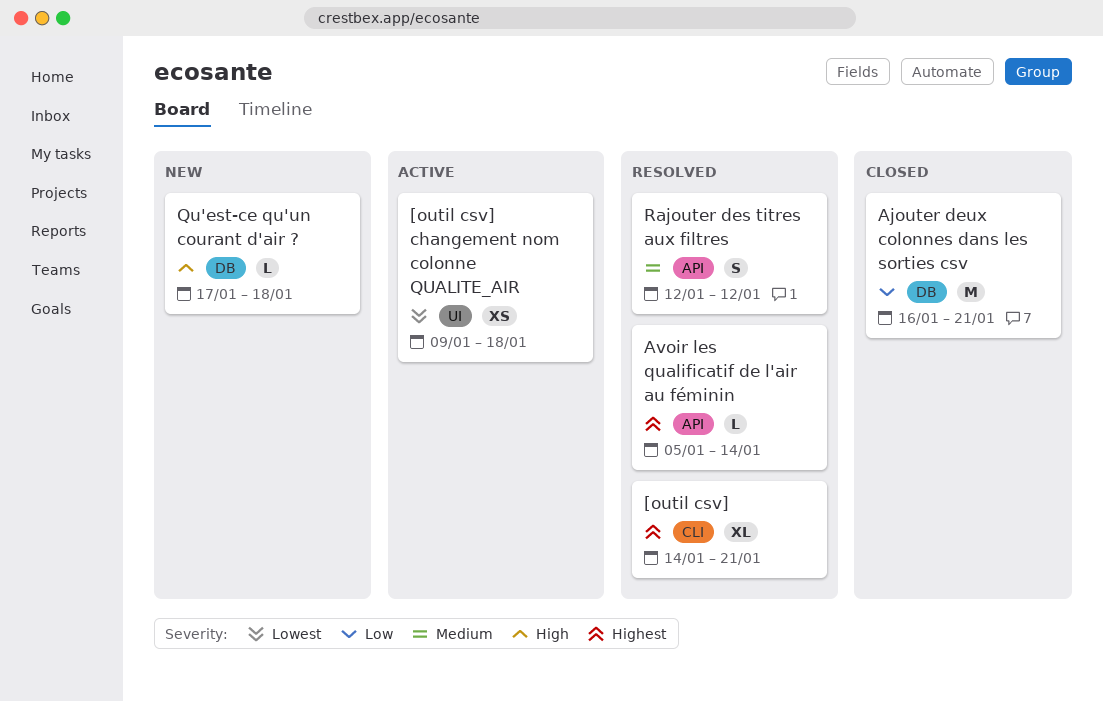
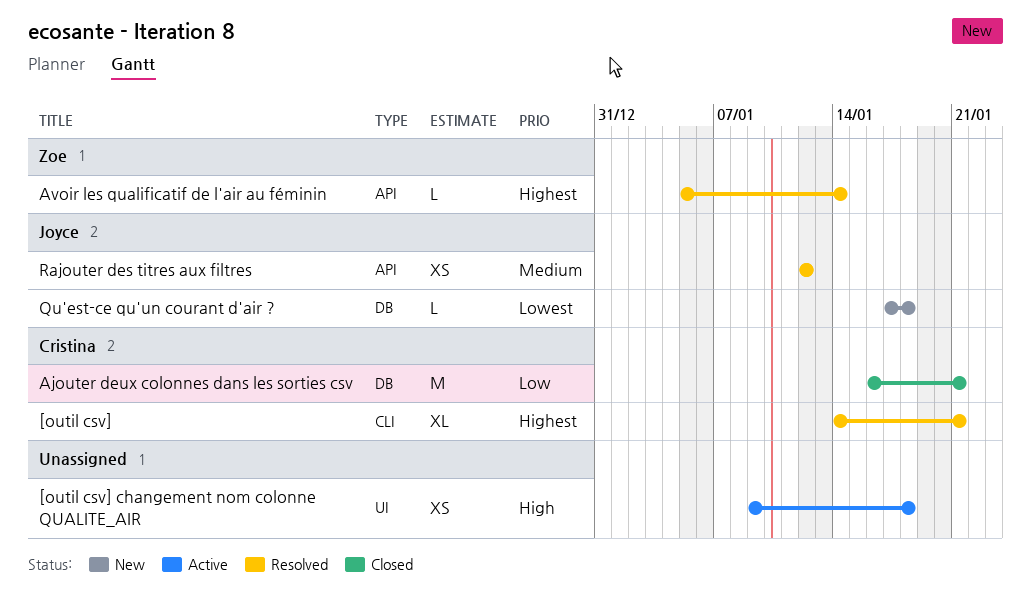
[outil csv] changement nom colonne QUALITE_AIR, priority: Lowest -> High
Qu'est-ce qu'un courant d'air ?, priority: High -> Lowest
Rajouter des titres aux filtres, estimate: S -> XS

